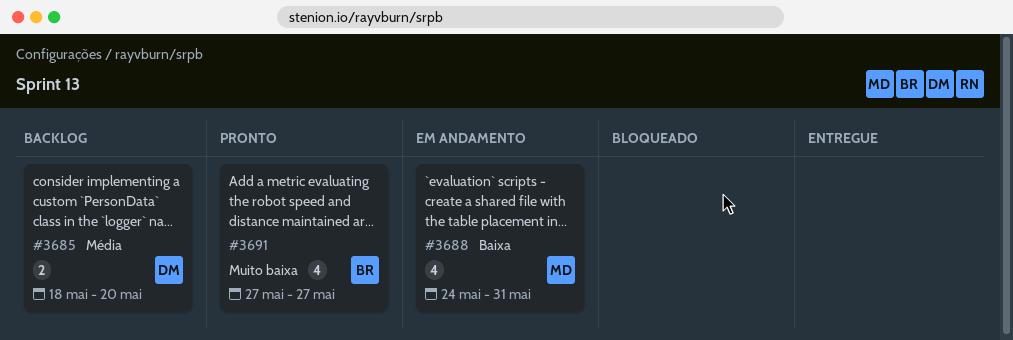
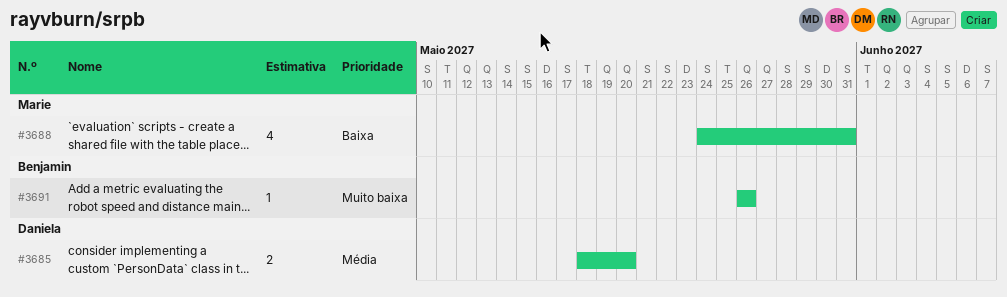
#3691, estimate: 4 -> 1
#3691, start: May 27 -> May 26
#3691, due: May 27 -> May 26

